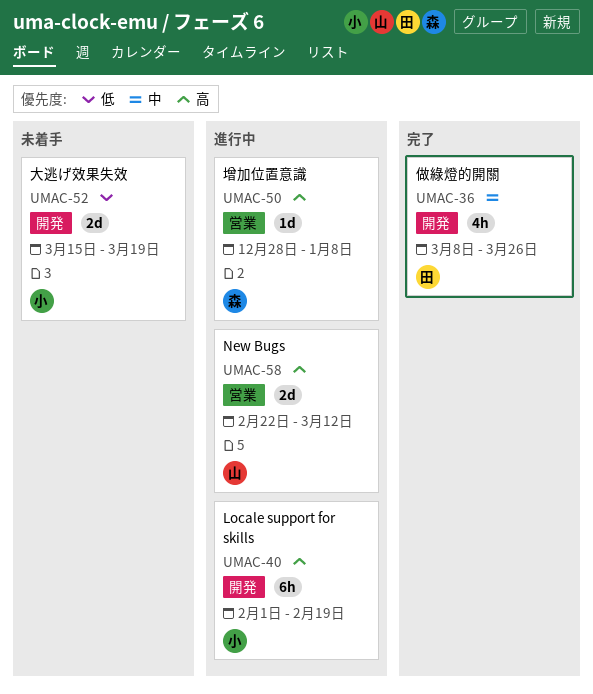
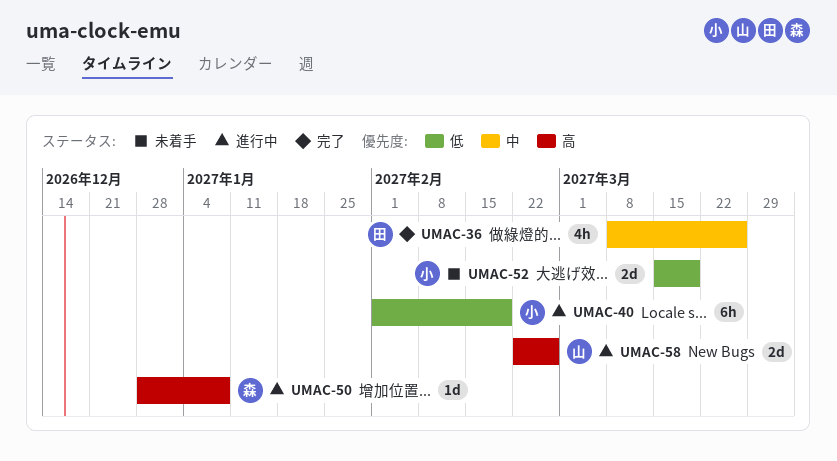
UMAC-40, priority: 高 -> 低
UMAC-58, due: Mar 12 -> Feb 26

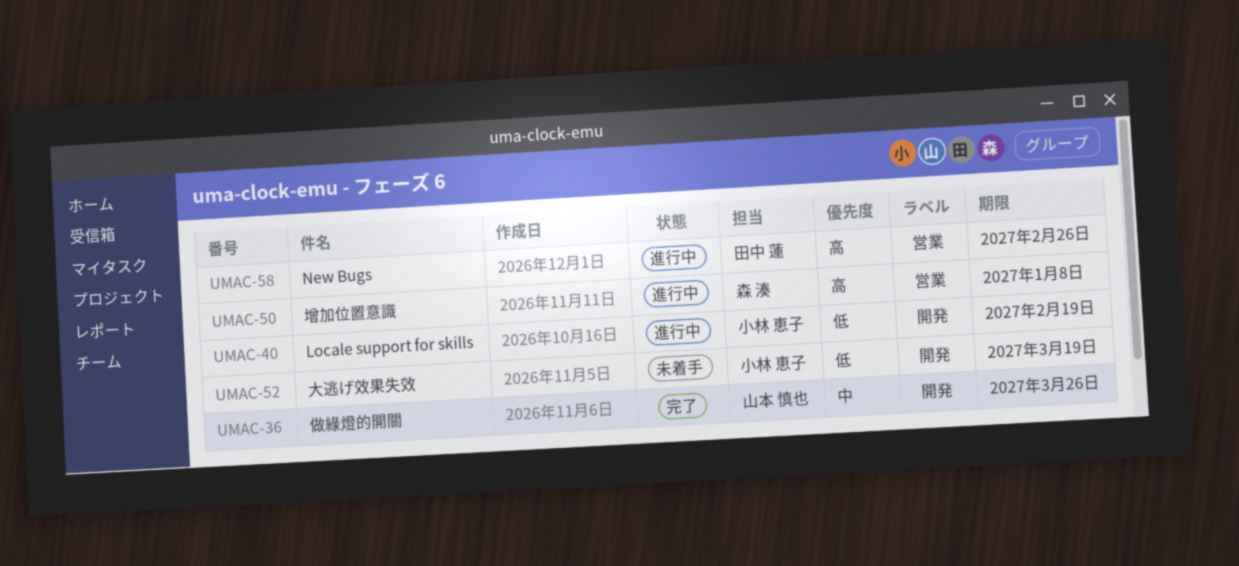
UMAC-36, owner: 田中 蓮 -> 山本 慎也
UMAC-58, owner: 山本 慎也 -> 田中 蓮

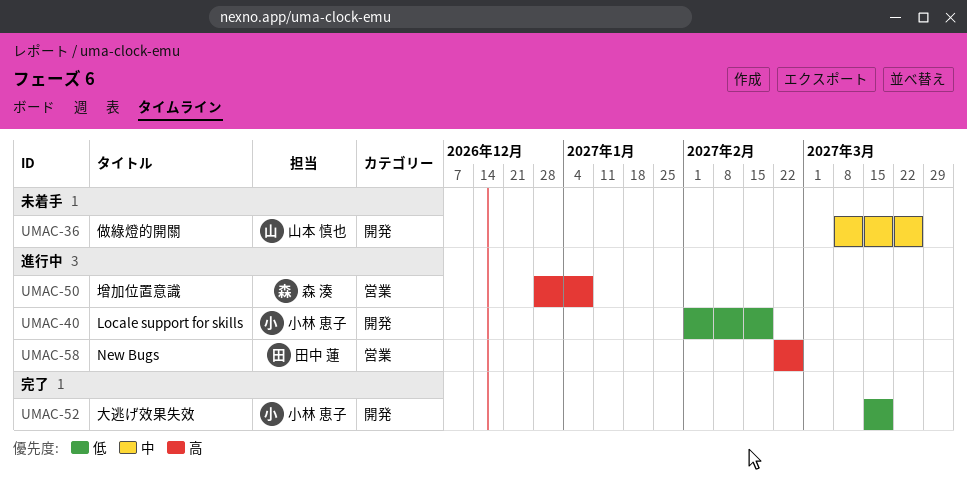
UMAC-36, status: 完了 -> 未着手
UMAC-52, status: 未着手 -> 完了

